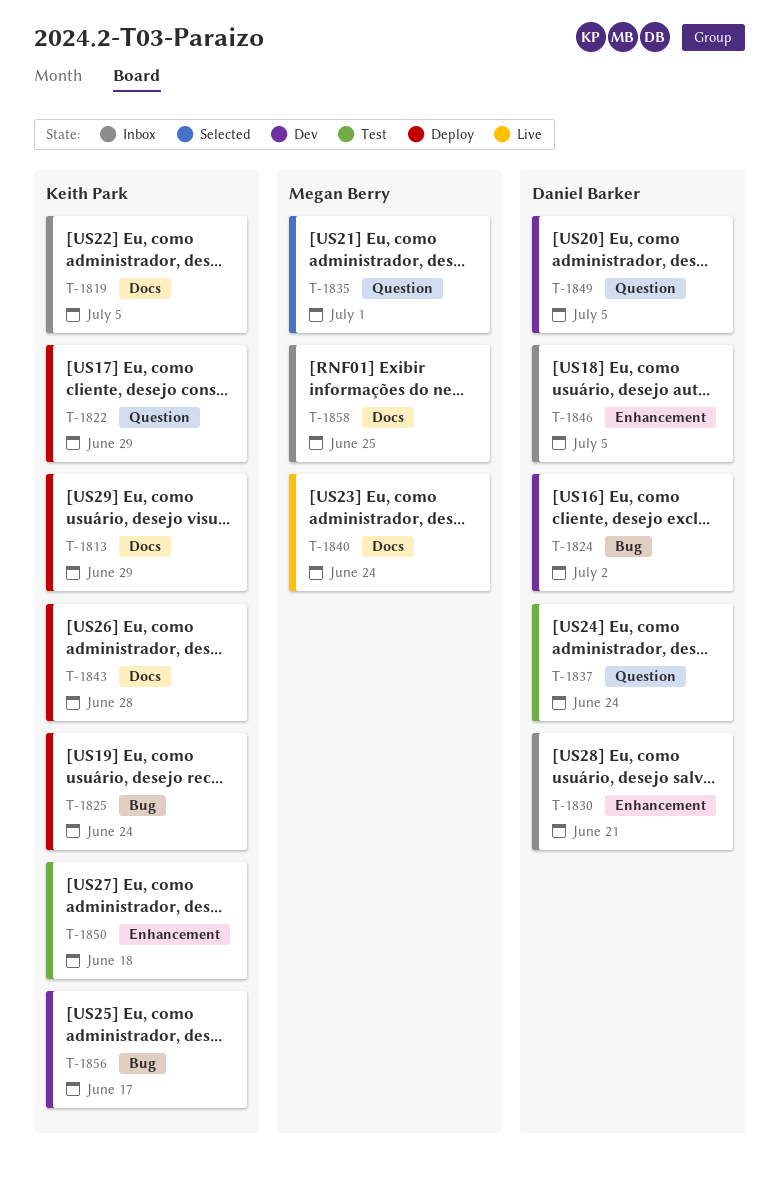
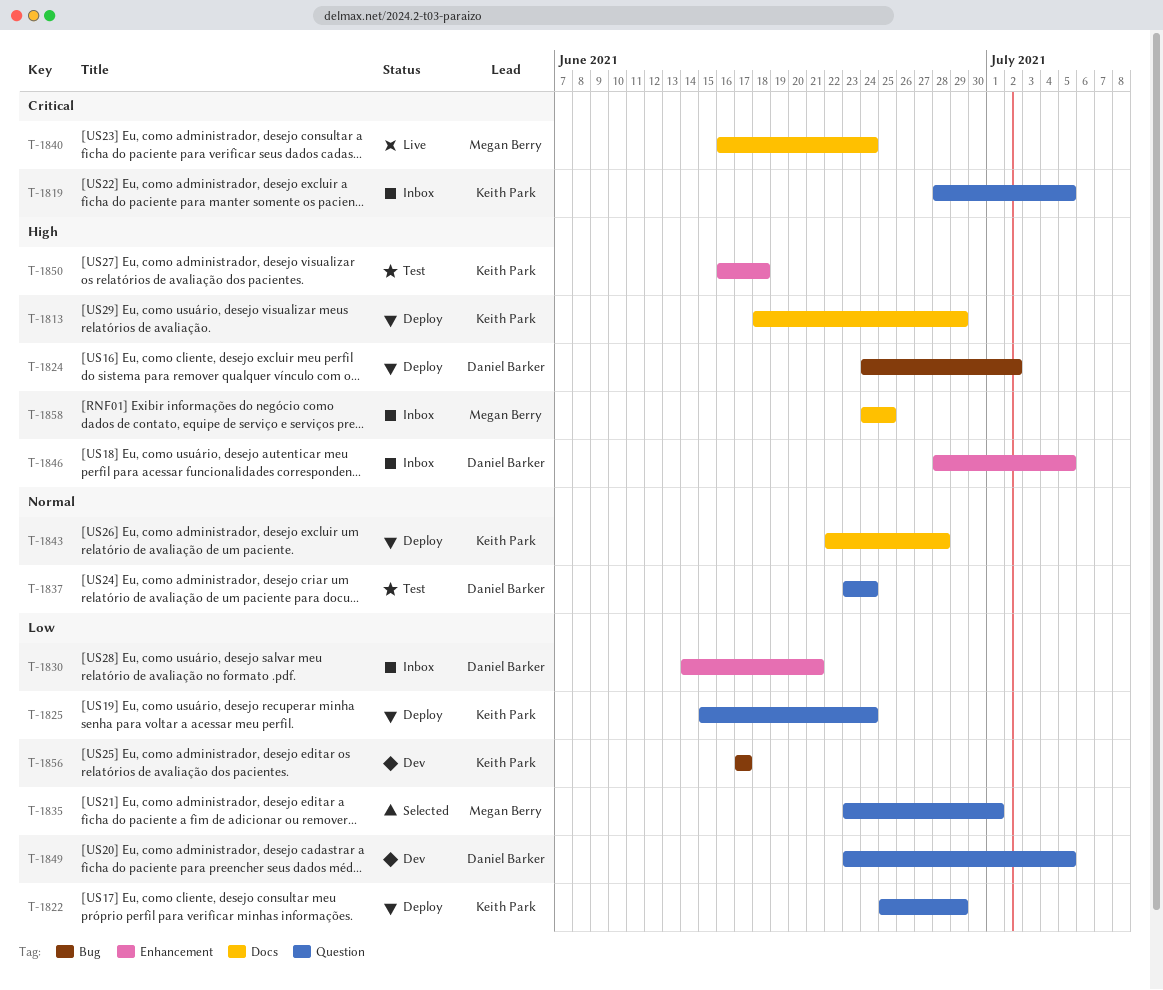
T-1819, label: Docs -> Question
T-1824, status: Dev -> Deploy
T-1825, label: Bug -> Question

